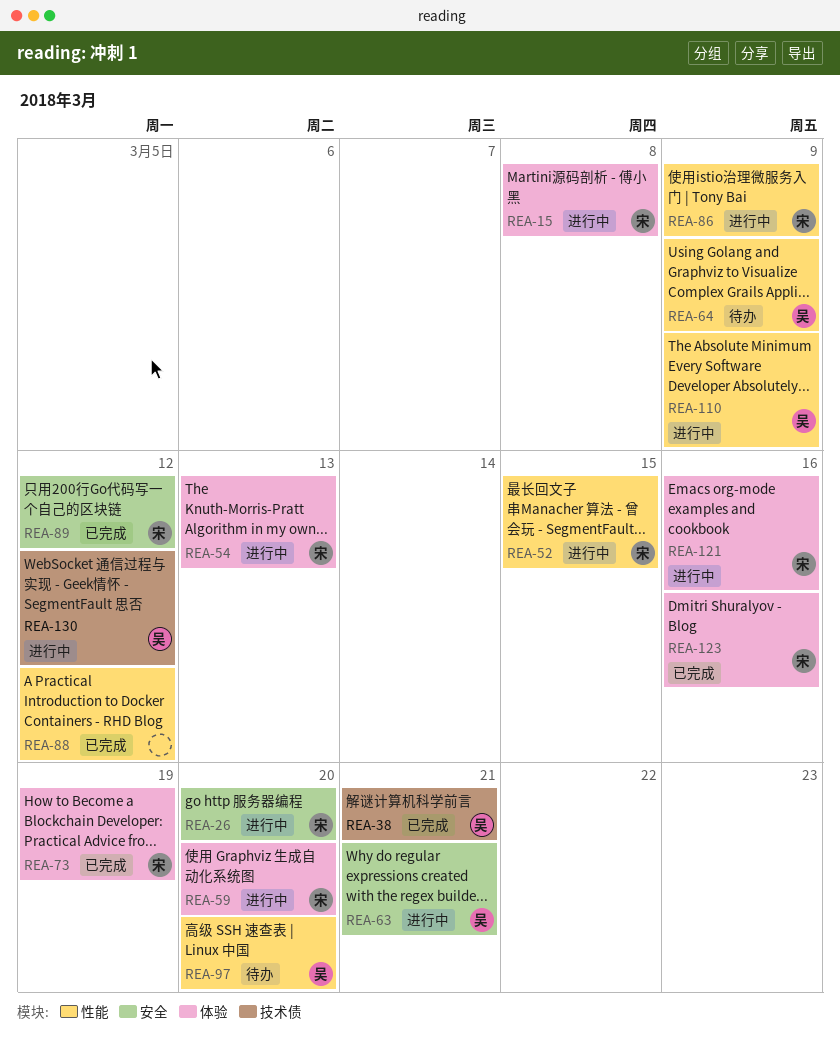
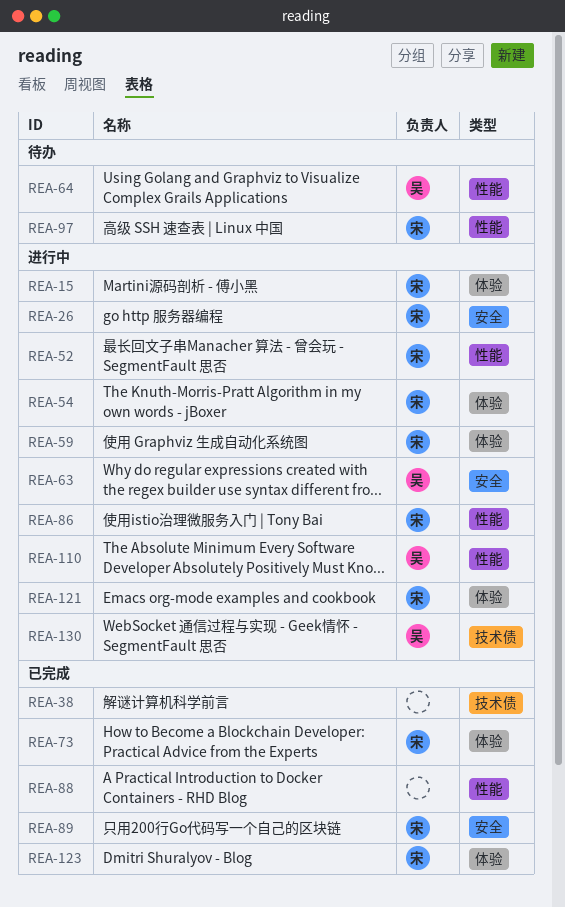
REA-38, owner: 吴 -> none
REA-97, owner: 吴 -> 宋

